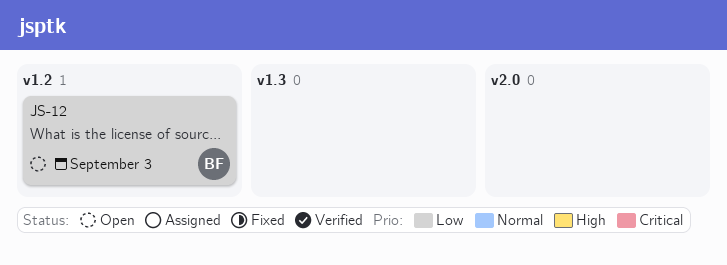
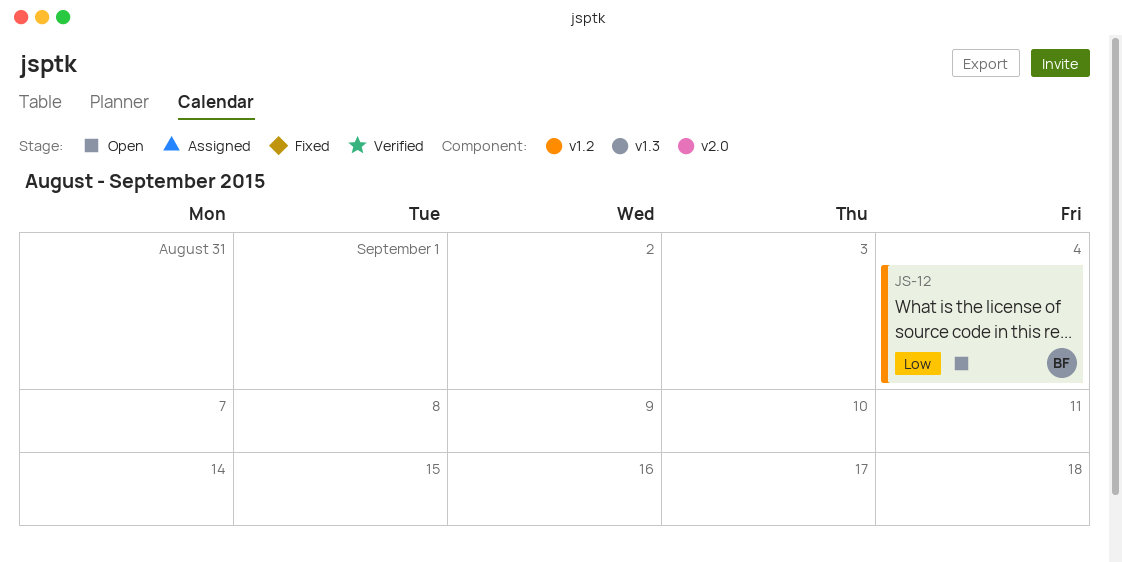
JS-12, due: Sep 3 -> Sep 4

